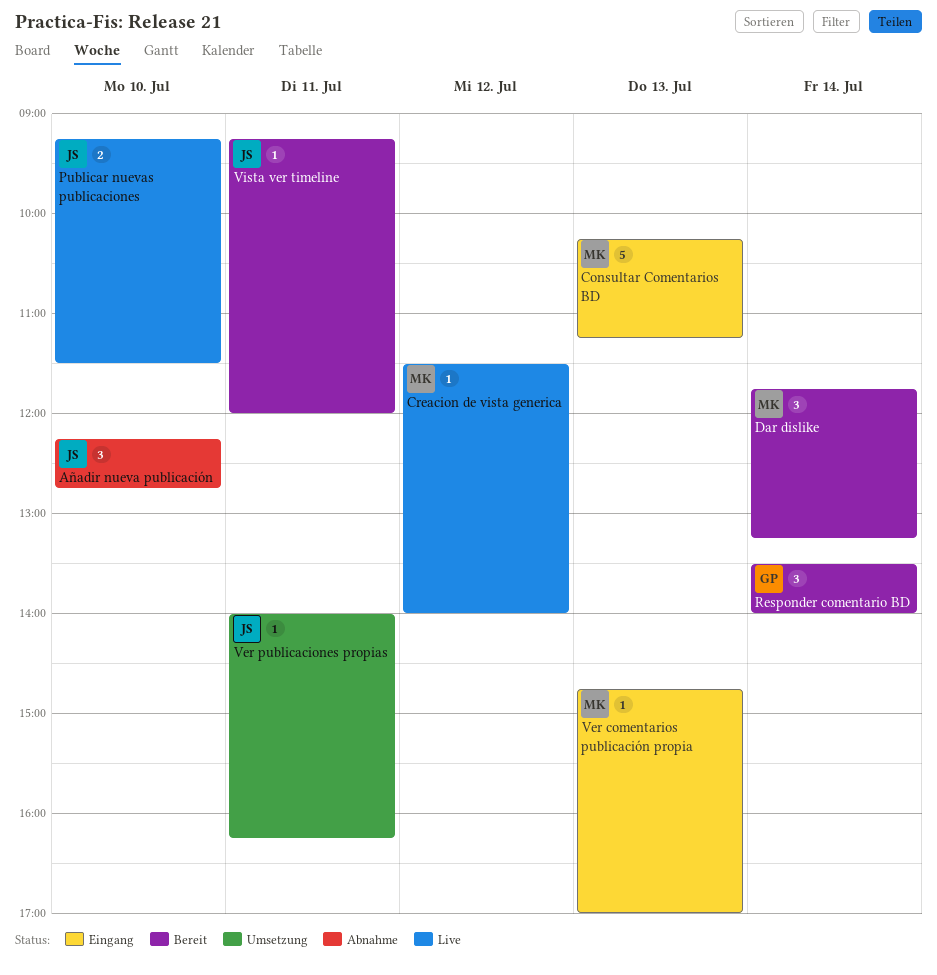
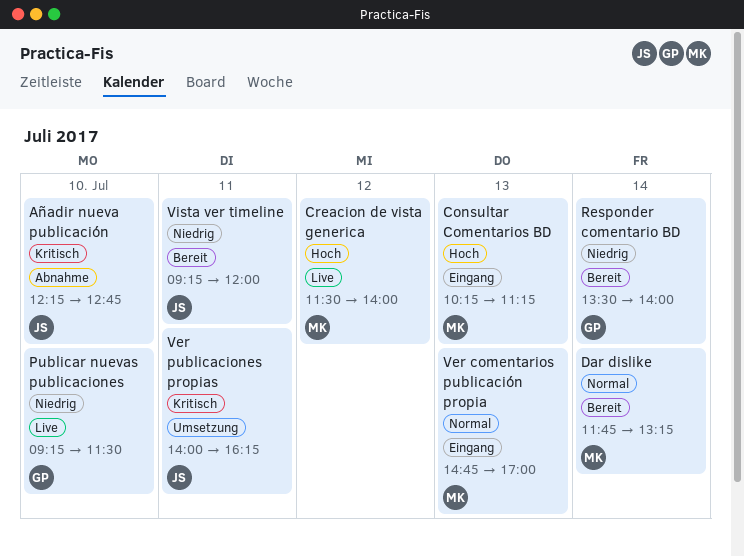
Publicar nuevas publicaciones, owner: JS -> GP

